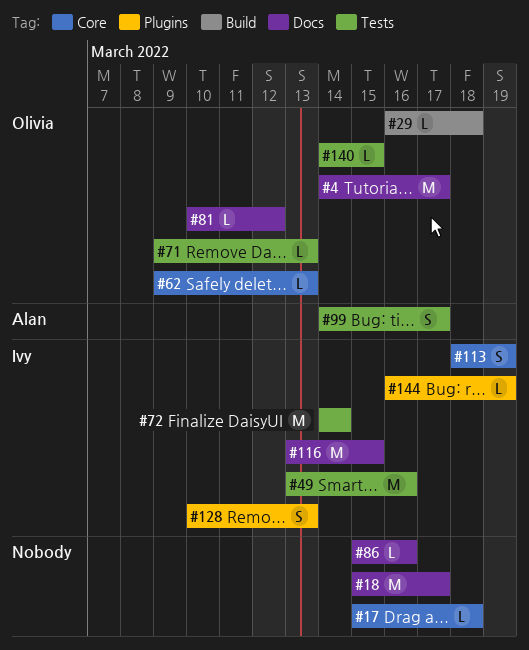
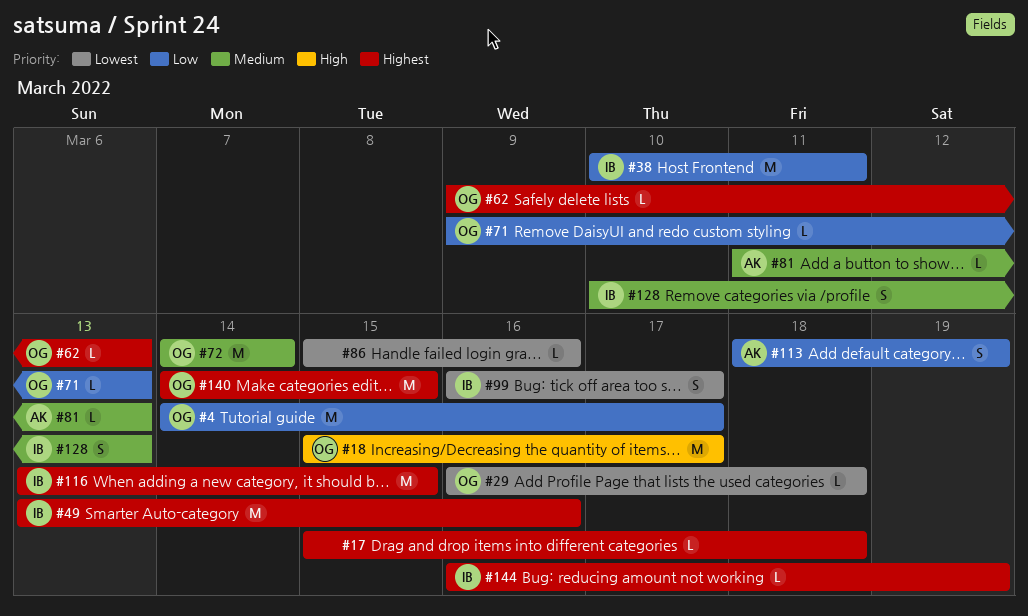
#18, owner: none -> Olivia
#38: none -> present
#72, owner: Ivy -> Olivia
#81, owner: Olivia -> Alan
#81, start: Mar 10 -> Mar 11
#81, due: Mar 12 -> Mar 13
#99, owner: Alan -> Ivy
#99, start: Mar 14 -> Mar 16
#113, owner: Ivy -> Alan
#140, estimate: L -> M

